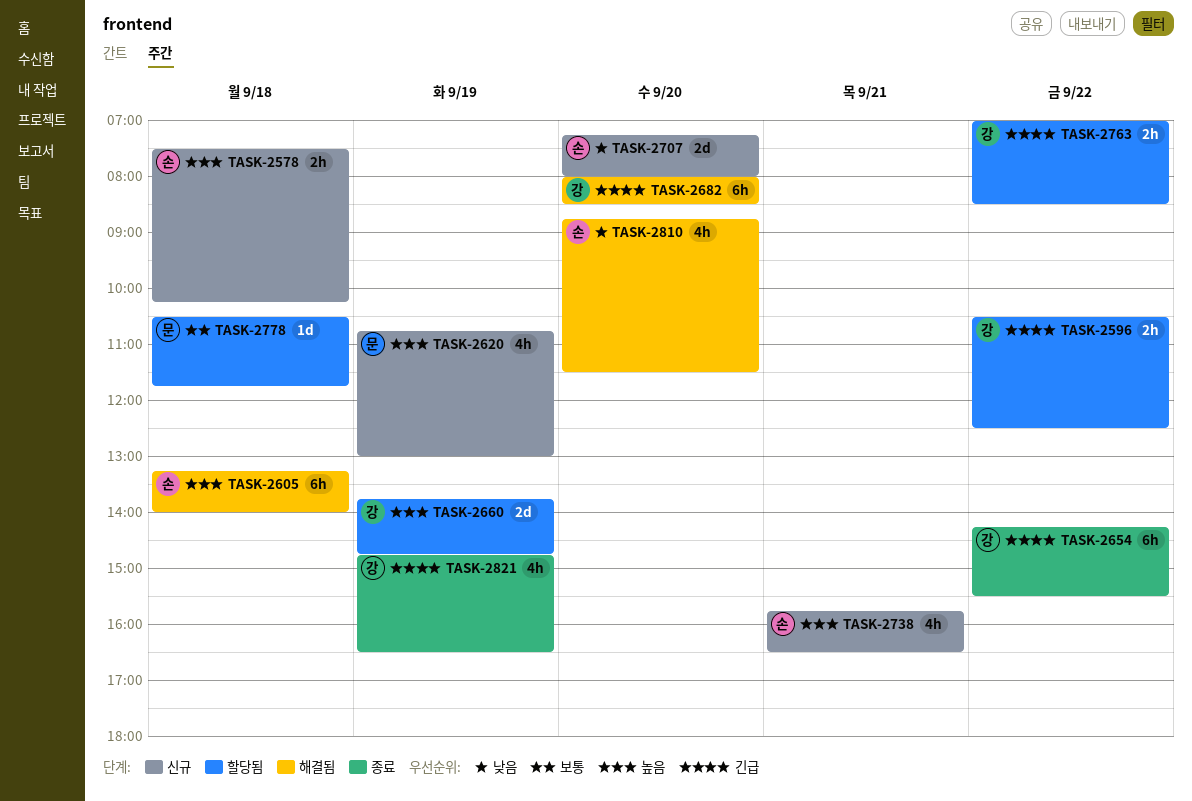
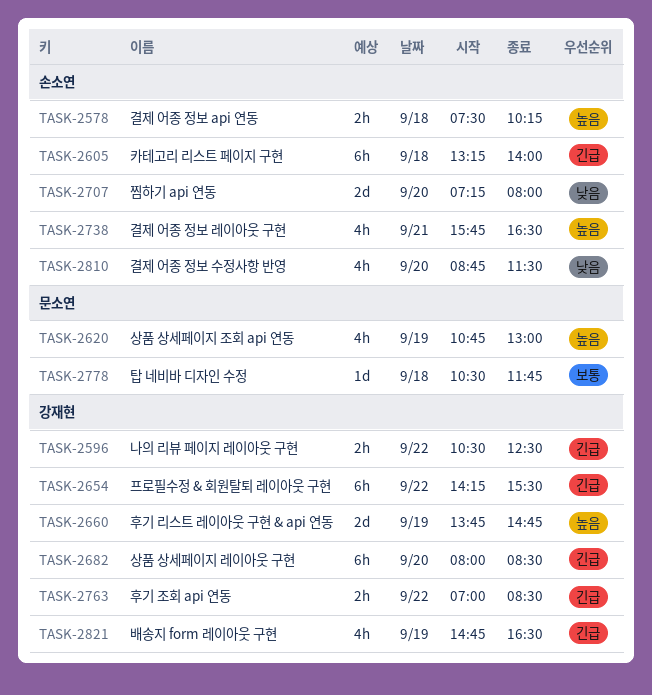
TASK-2605, priority: 높음 -> 긴급

